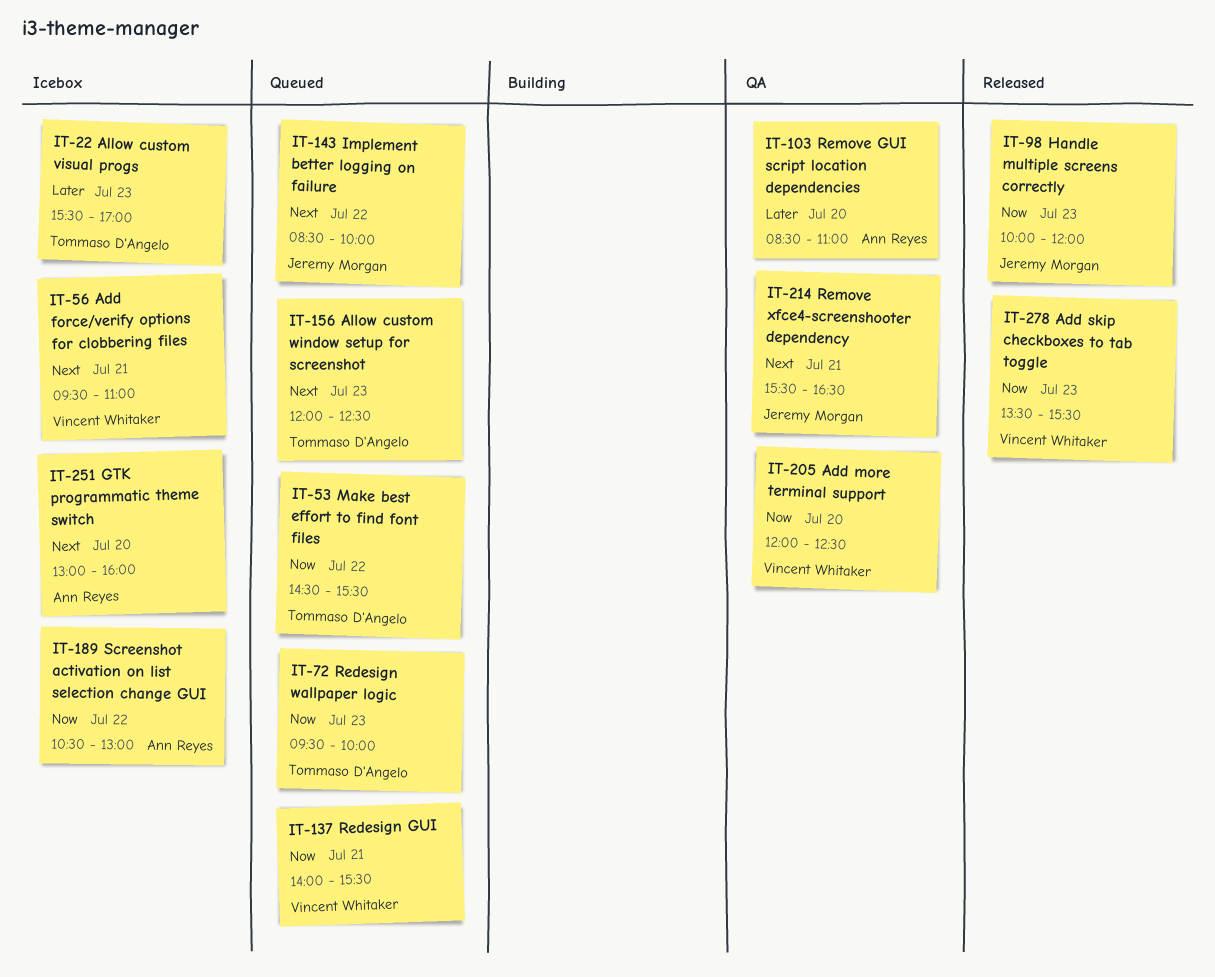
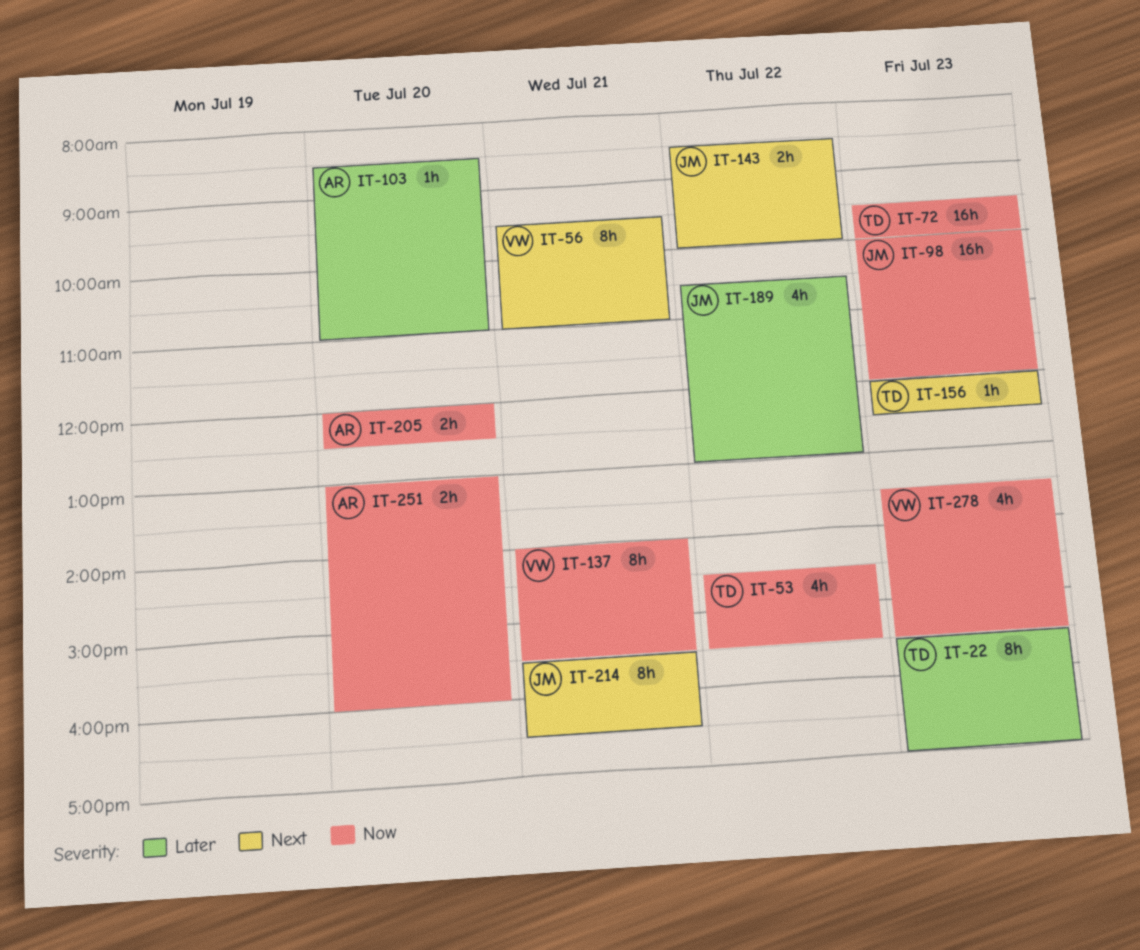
IT-189, owner: Ann Reyes -> Jeremy Morgan
IT-189, priority: Now -> Later
IT-205, owner: Vincent Whitaker -> Ann Reyes
IT-251, priority: Next -> Now

